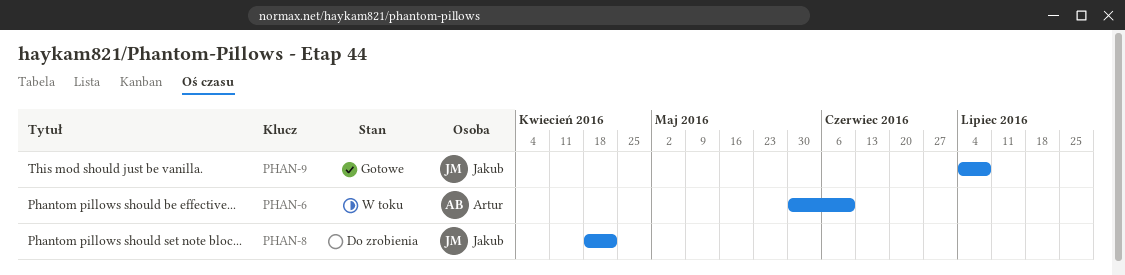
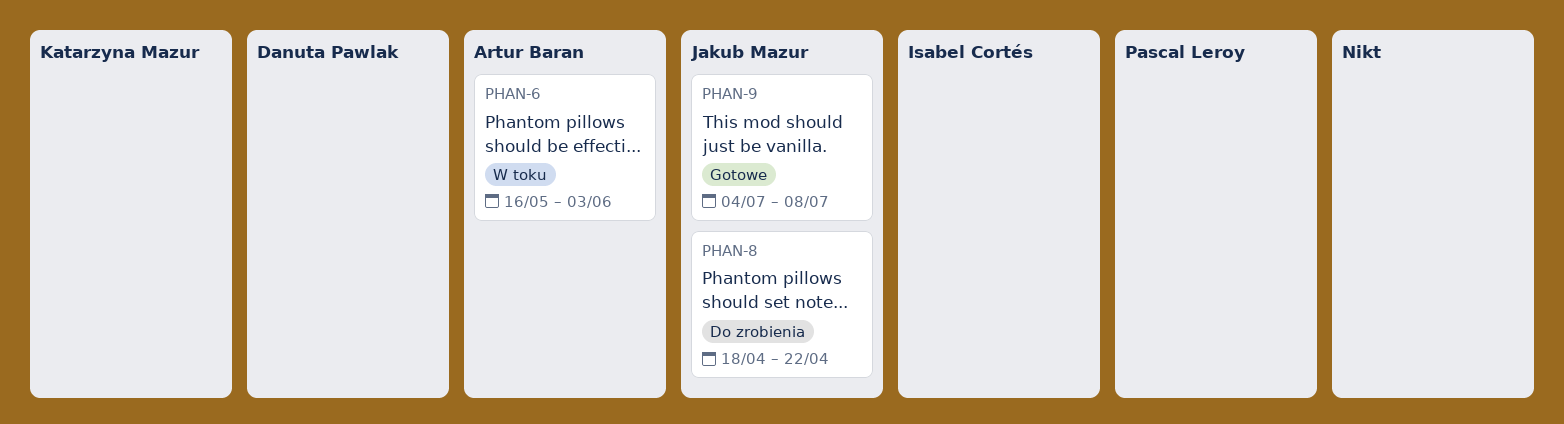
PHAN-6, start: May 30 -> May 16
PHAN-6, due: Jun 10 -> Jun 3

